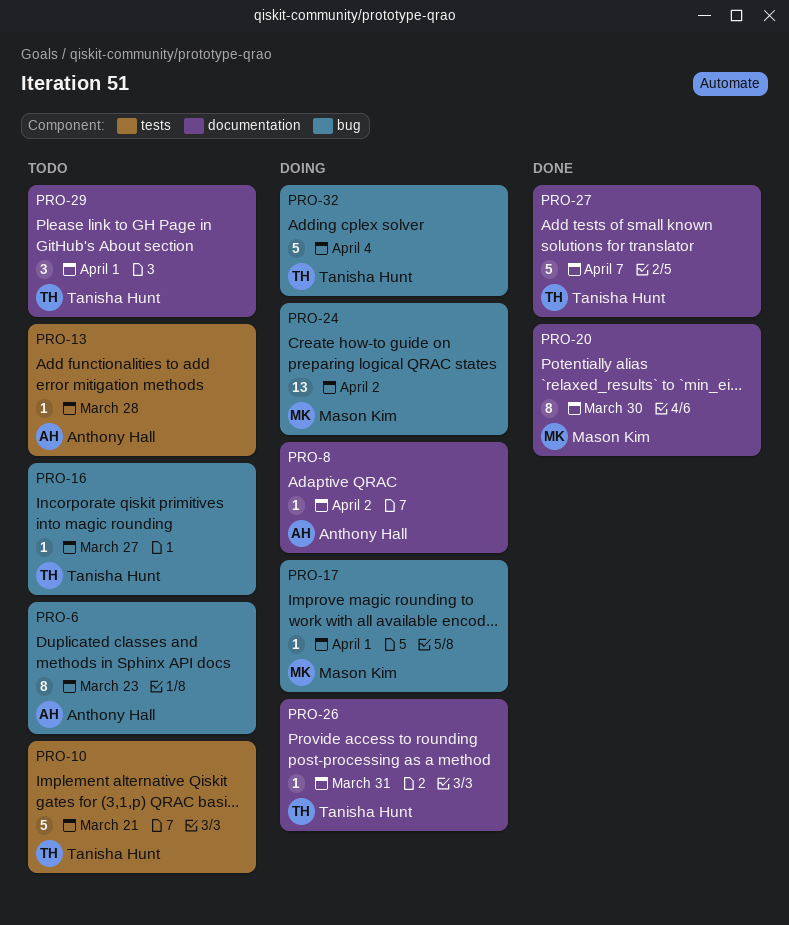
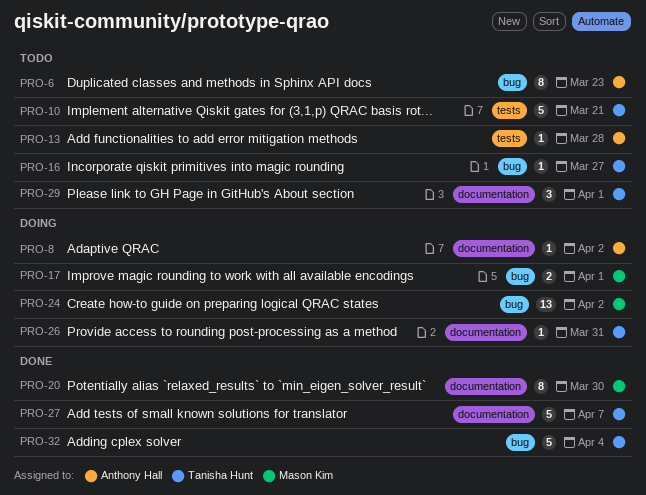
PRO-17, estimate: 1 -> 2
PRO-32, status: Doing -> Done

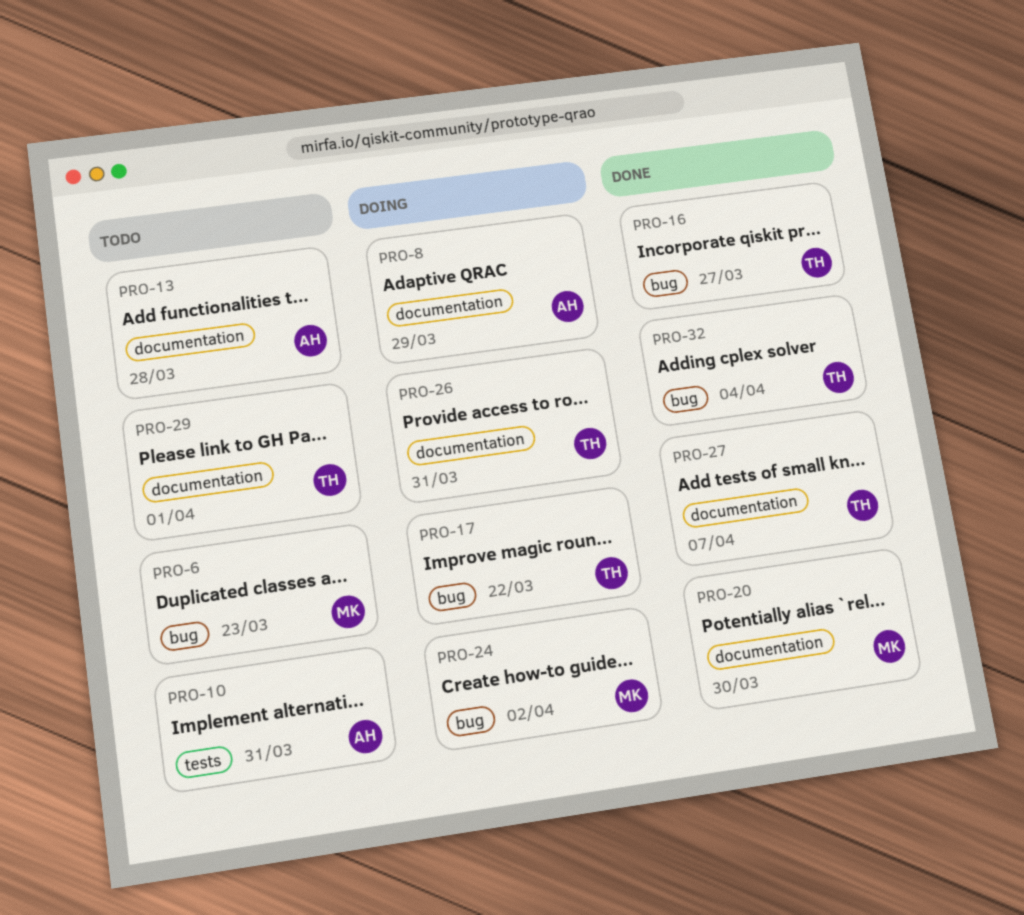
PRO-6, owner: Anthony Hall -> Mason Kim
PRO-8, due: Apr 2 -> Mar 29
PRO-10, owner: Tanisha Hunt -> Anthony Hall
PRO-10, due: Mar 21 -> Mar 31
PRO-13, label: tests -> documentation
PRO-16, status: Todo -> Done
PRO-17, owner: Mason Kim -> Tanisha Hunt
PRO-17, due: Apr 1 -> Mar 22

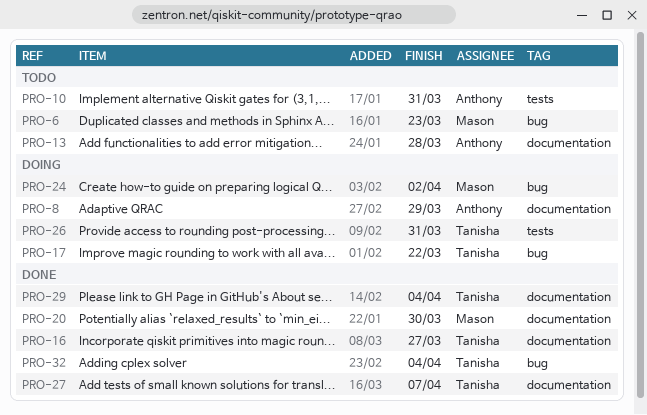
PRO-16, label: bug -> documentation
PRO-26, label: documentation -> tests
PRO-29, status: Todo -> Done
PRO-29, due: Apr 1 -> Apr 4

